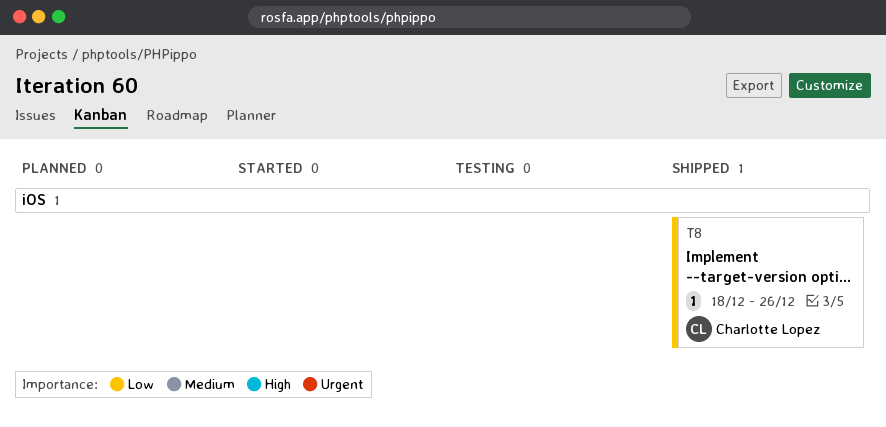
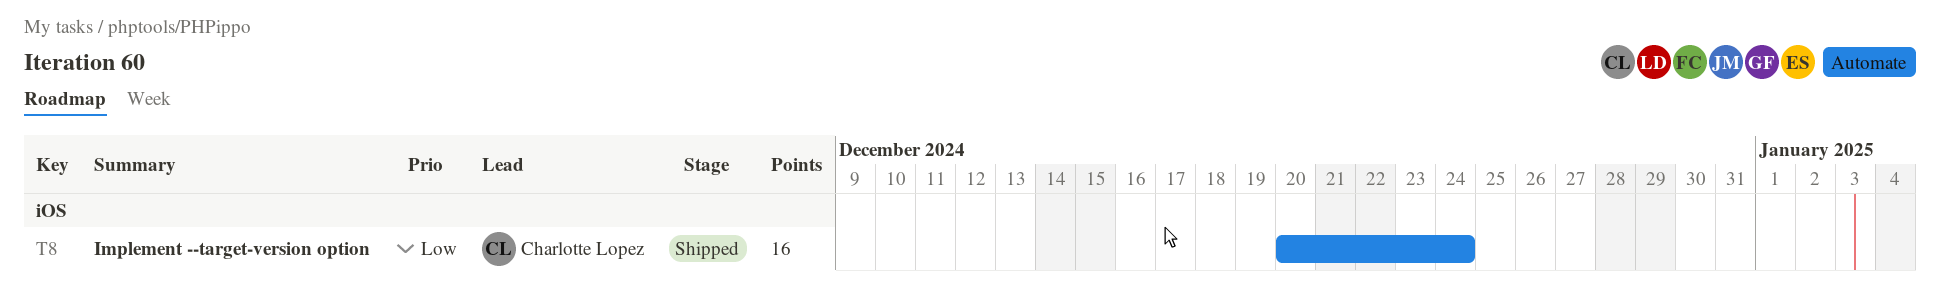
T8, estimate: 1 -> 16
T8, start: Dec 18 -> Dec 20
T8, due: Dec 26 -> Dec 24

